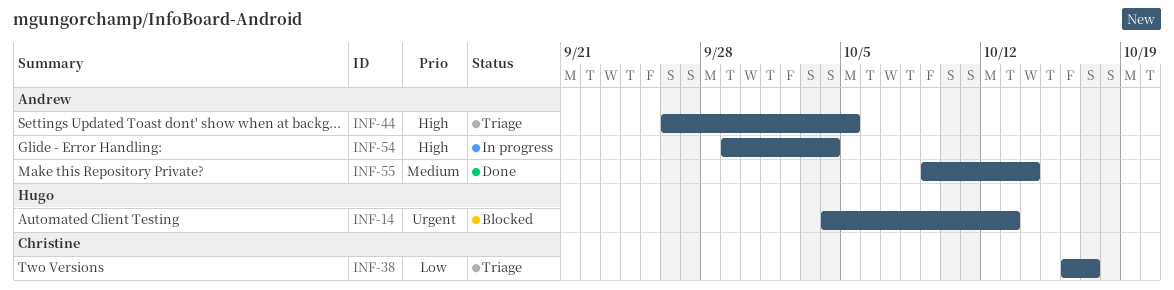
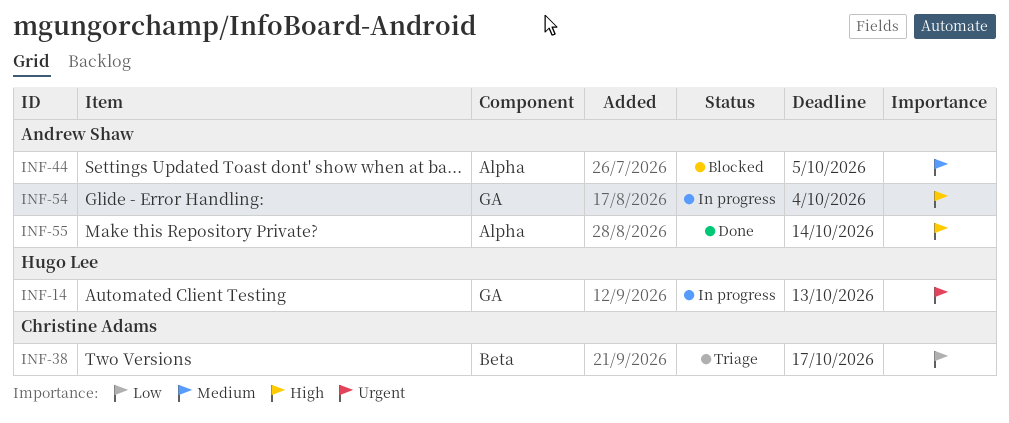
INF-14, status: Blocked -> In progress
INF-44, status: Triage -> Blocked
INF-44, priority: High -> Medium
INF-55, priority: Medium -> High

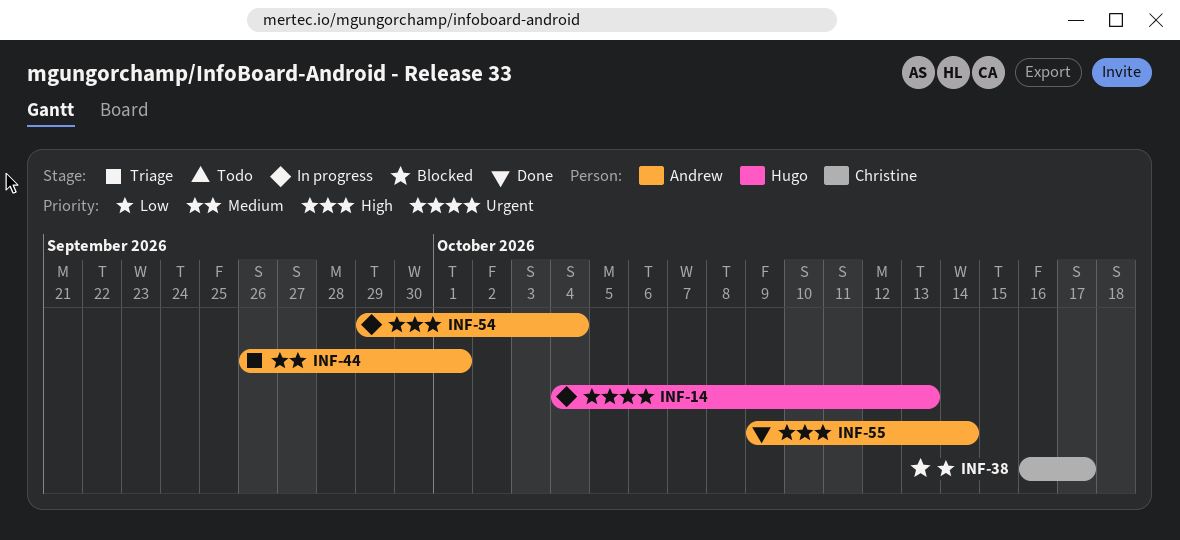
INF-38, status: Triage -> Blocked
INF-44, status: Blocked -> Triage
INF-44, due: Oct 5 -> Oct 1

